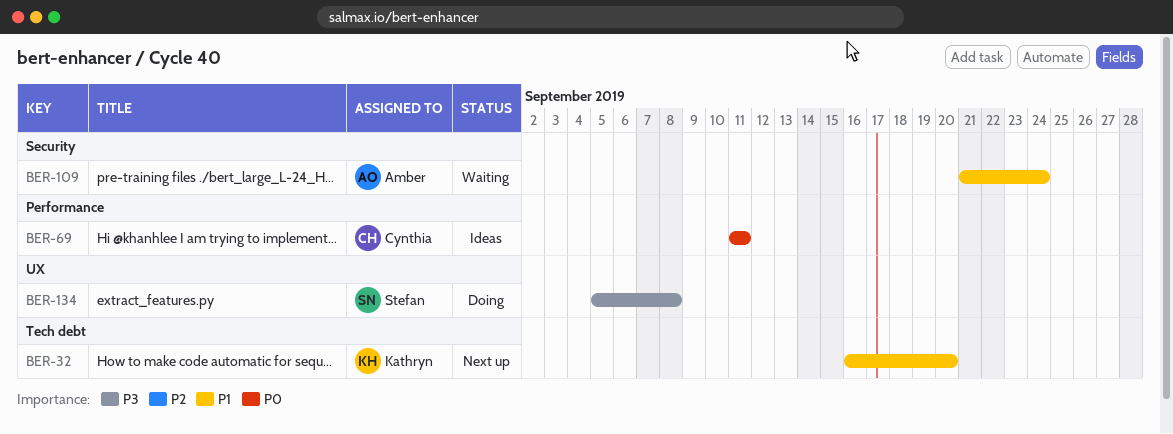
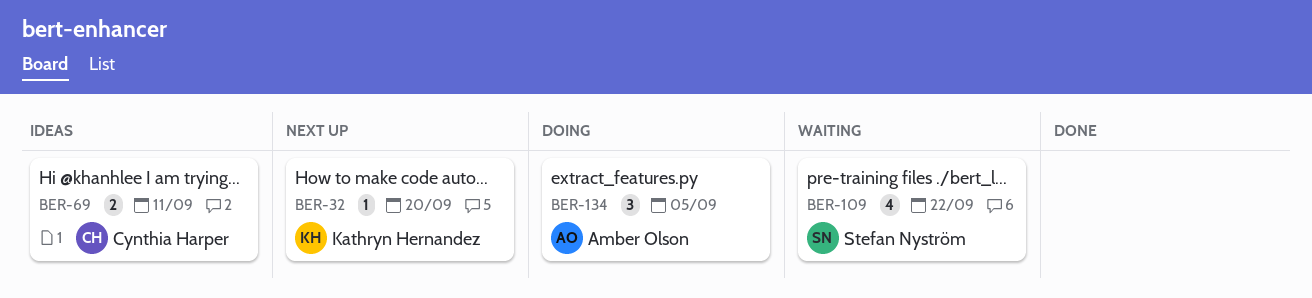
BER-109, owner: Amber Olson -> Stefan Nyström
BER-109, due: Sep 24 -> Sep 22
BER-134, owner: Stefan Nyström -> Amber Olson
BER-134, due: Sep 8 -> Sep 5

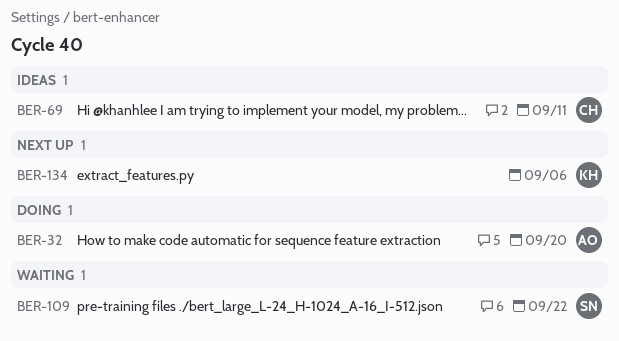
BER-32, status: Next up -> Doing
BER-32, owner: Kathryn Hernandez -> Amber Olson
BER-134, status: Doing -> Next up
BER-134, owner: Amber Olson -> Kathryn Hernandez
BER-134, due: Sep 5 -> Sep 6

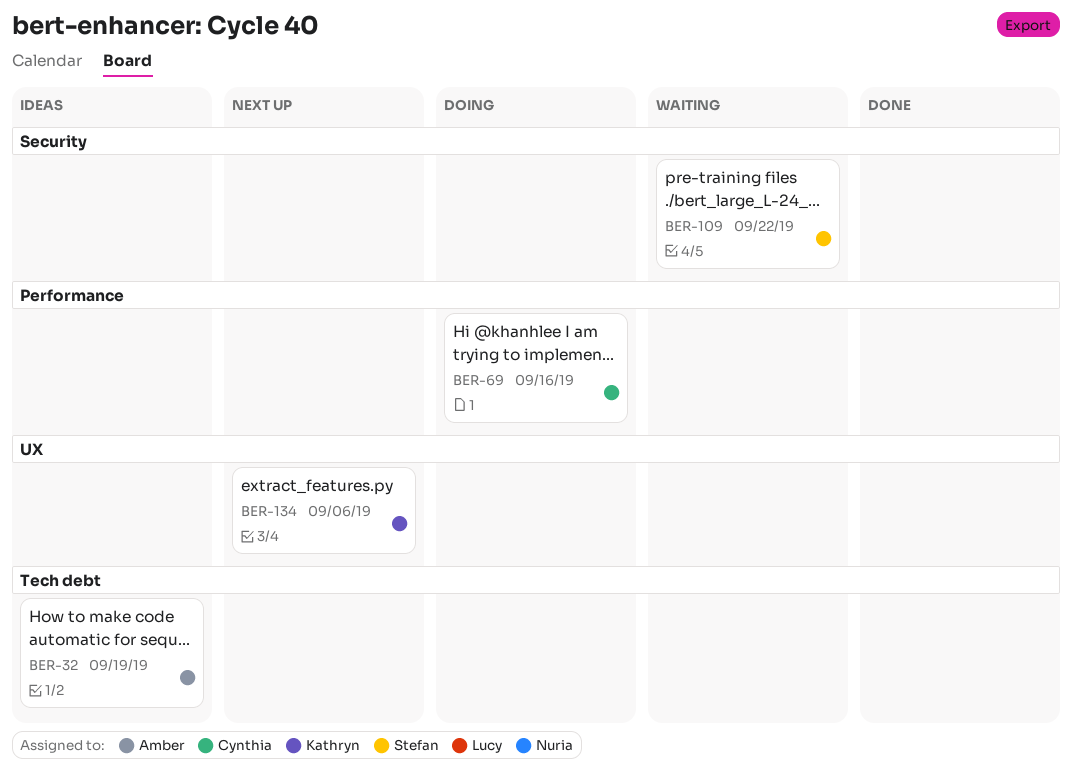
BER-32, status: Doing -> Ideas
BER-32, due: Sep 20 -> Sep 19
BER-69, status: Ideas -> Doing
BER-69, due: Sep 11 -> Sep 16

